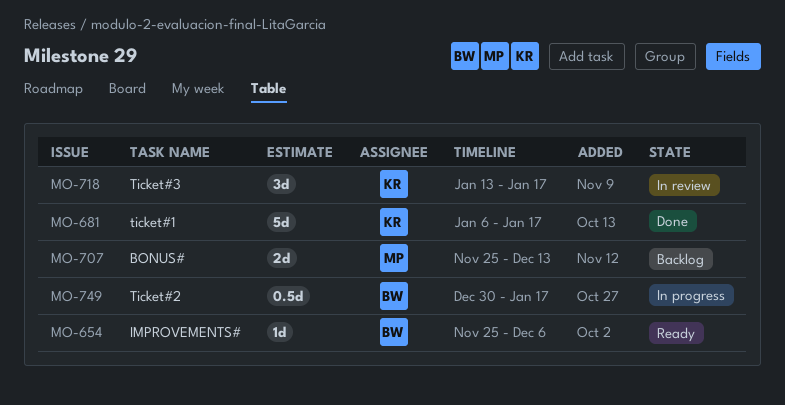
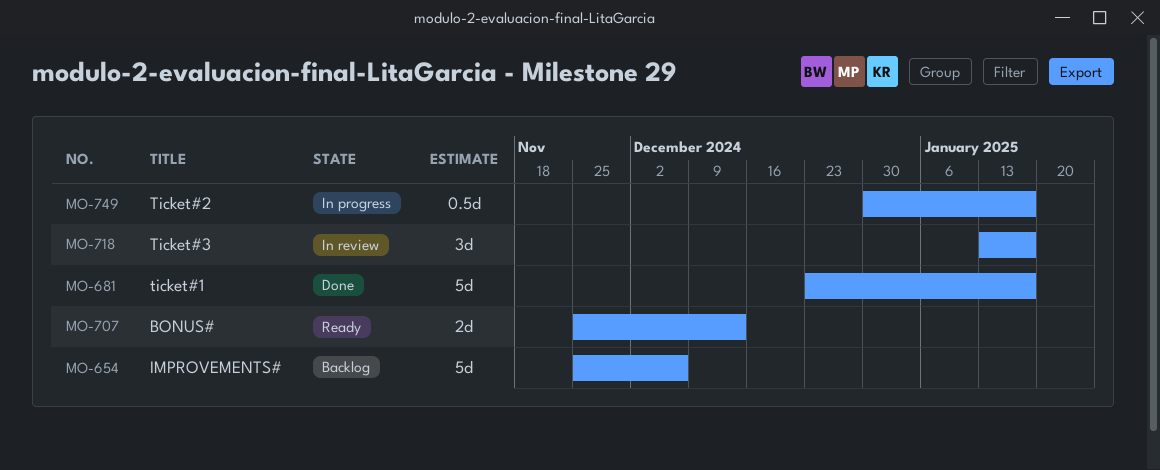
MO-654, status: Ready -> Backlog
MO-654, estimate: 1d -> 5d
MO-681, start: Jan 6 -> Dec 23
MO-707, status: Backlog -> Ready

